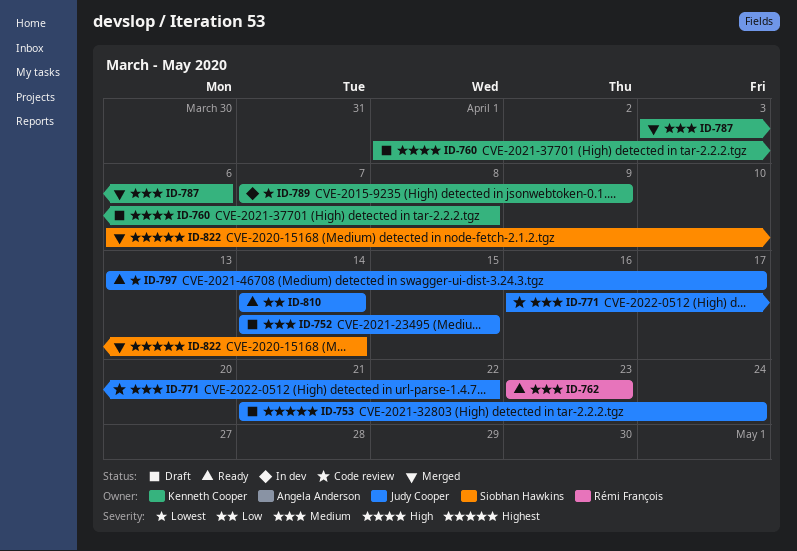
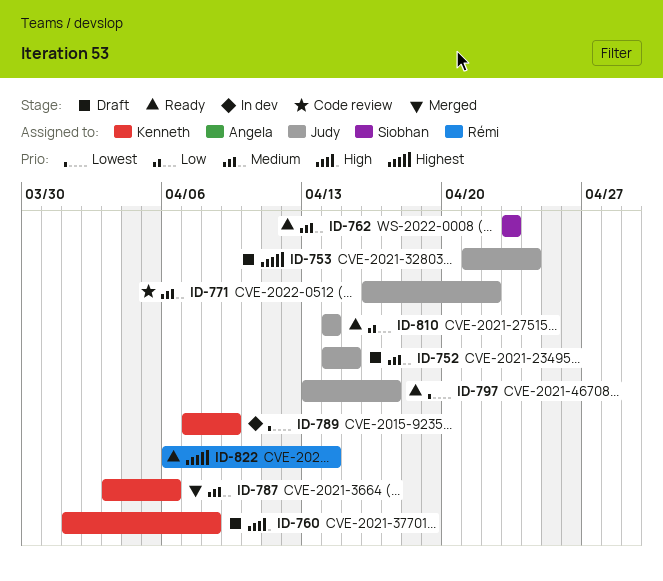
ID-762, owner: Rémi François -> Siobhan Hawkins
ID-822, status: Merged -> Ready
ID-822, owner: Siobhan Hawkins -> Rémi François

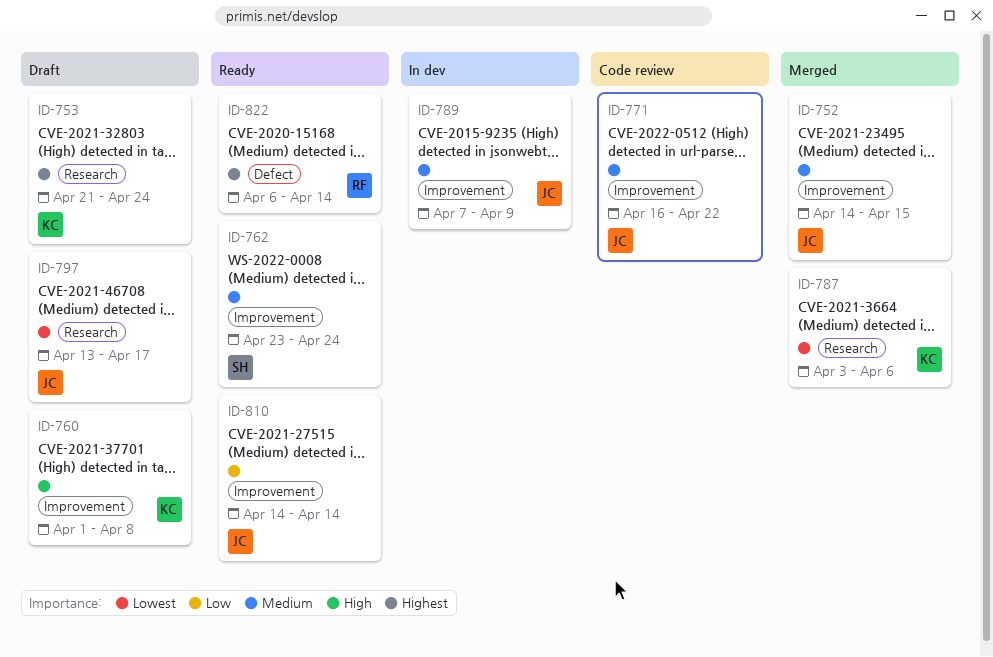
ID-752, status: Draft -> Merged
ID-753, owner: Judy -> Kenneth
ID-762, due: Apr 23 -> Apr 24
ID-787, priority: Medium -> Lowest
ID-789, owner: Kenneth -> Judy
ID-789, priority: Lowest -> Medium
ID-797, status: Ready -> Draft

